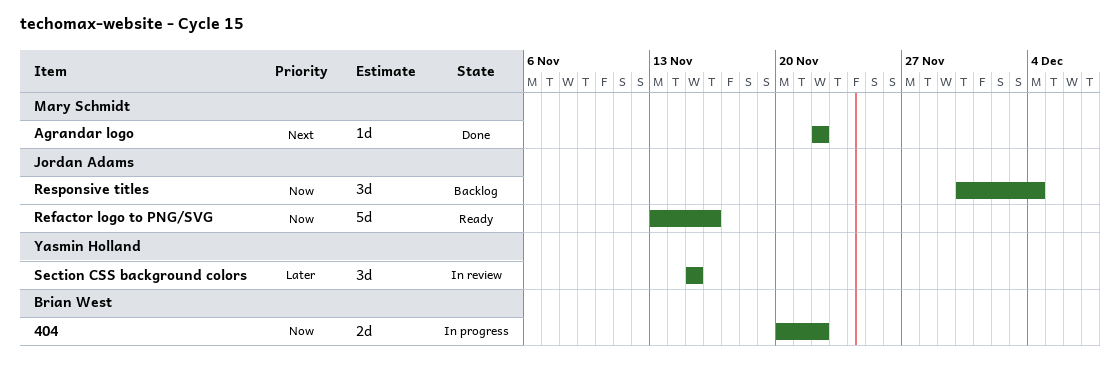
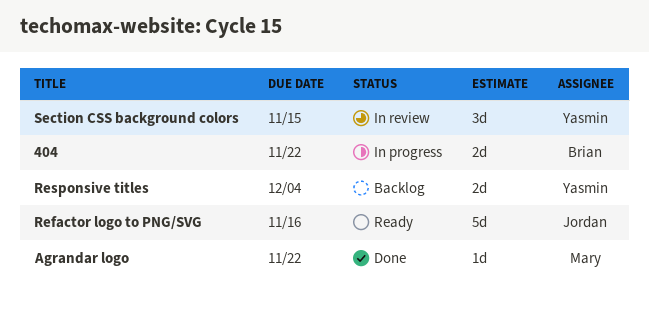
Responsive titles, owner: Jordan Adams -> Yasmin Holland
Responsive titles, estimate: 3d -> 2d

